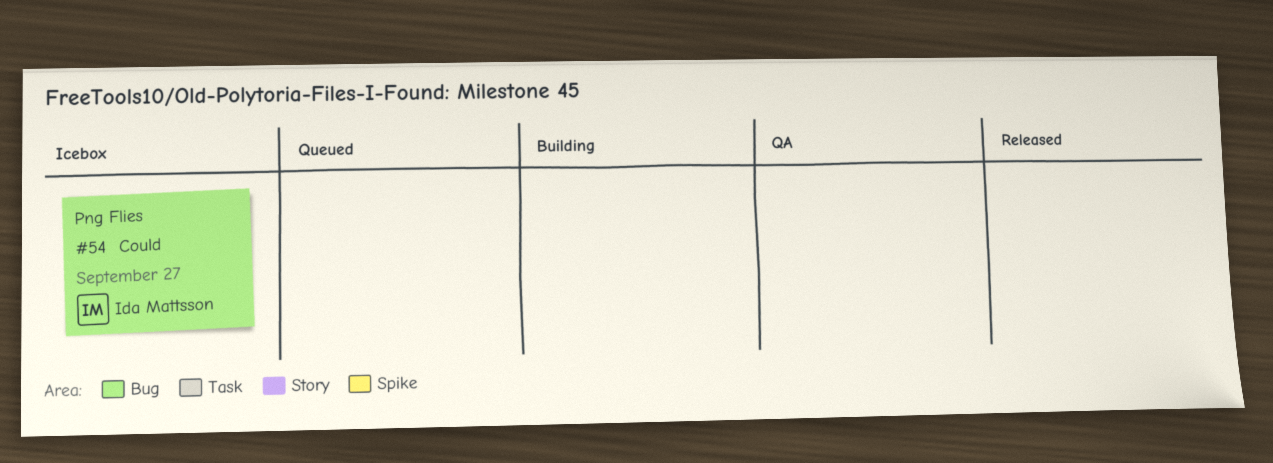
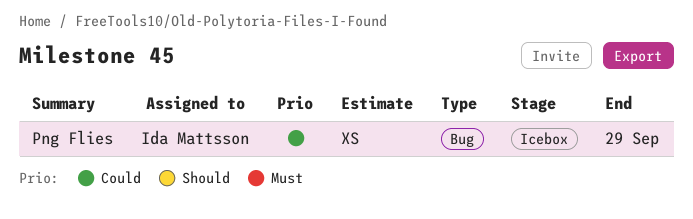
Png Flies, due: Sep 27 -> Sep 29

